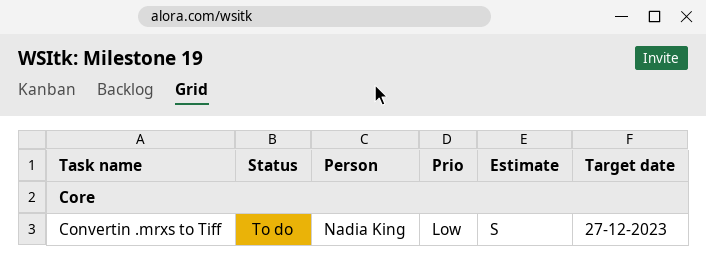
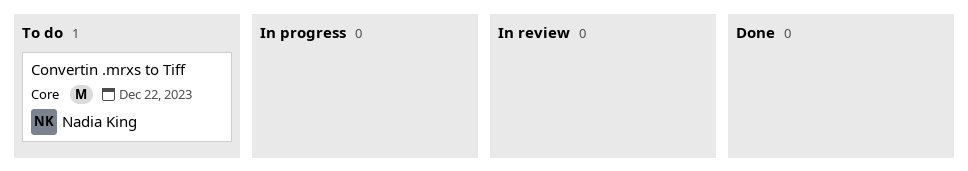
Convertin .mrxs to Tiff, estimate: S -> M
Convertin .mrxs to Tiff, due: Dec 27 -> Dec 22

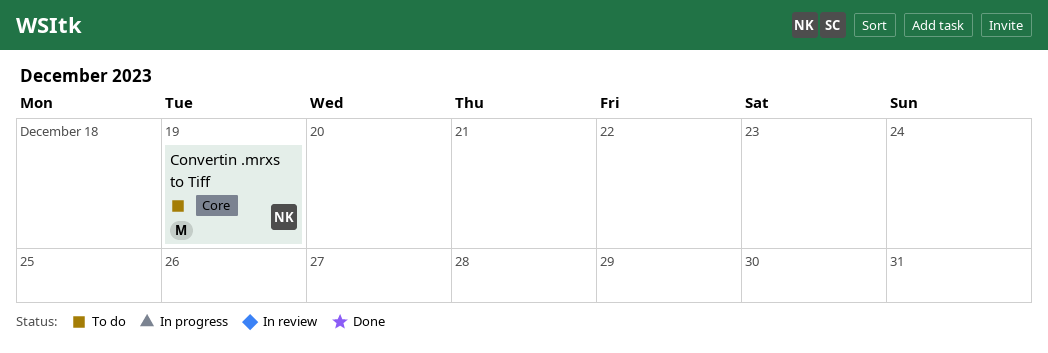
Convertin .mrxs to Tiff, due: Dec 22 -> Dec 19

